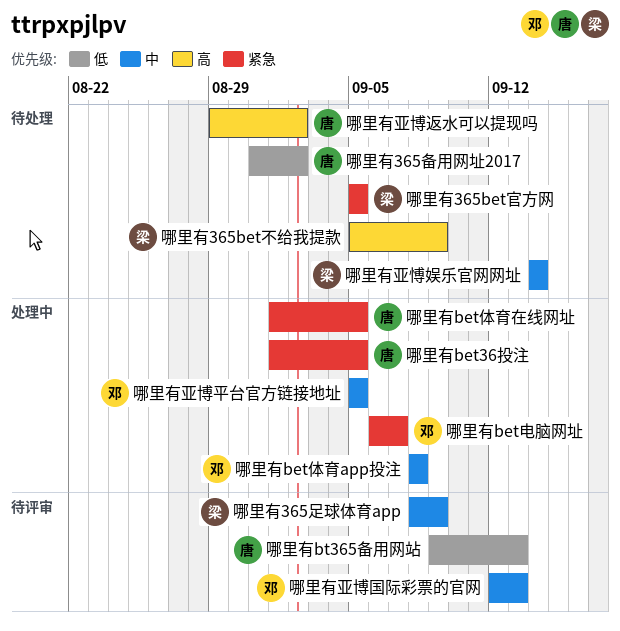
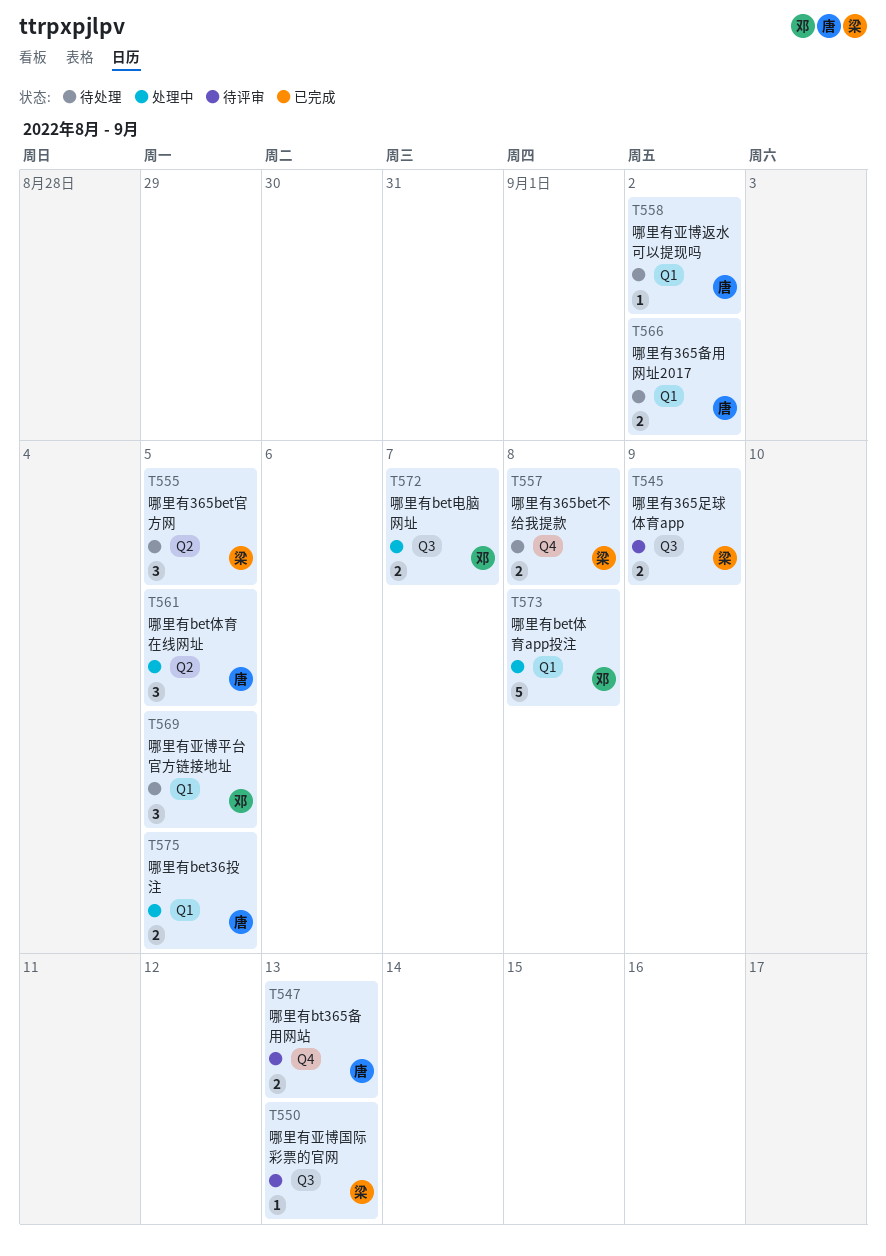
哪里有365bet不给我提款, due: Sep 9 -> Sep 8
哪里有亚博国际彩票的官网, owner: 邓 -> 梁
哪里有亚博平台官方链接地址, status: 处理中 -> 待处理
哪里有亚愽娱乐官网网址: present -> none

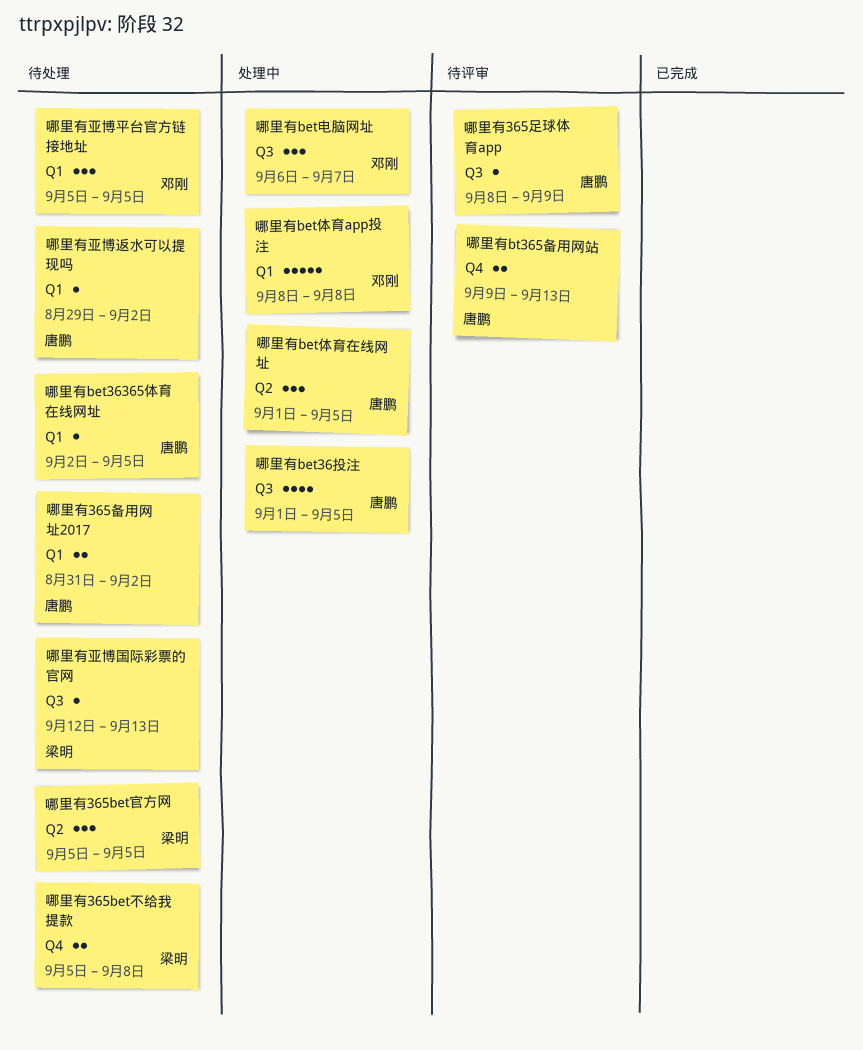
哪里有365足球体育app, owner: 梁明 -> 唐鹏
哪里有365足球体育app, estimate: 2 -> 1
哪里有bet36365体育在线网址: none -> present
哪里有bet36投注, label: Q1 -> Q3
哪里有bet36投注, estimate: 2 -> 4
哪里有bet电脑网址, estimate: 2 -> 3
哪里有亚博国际彩票的官网, status: 待评审 -> 待处理

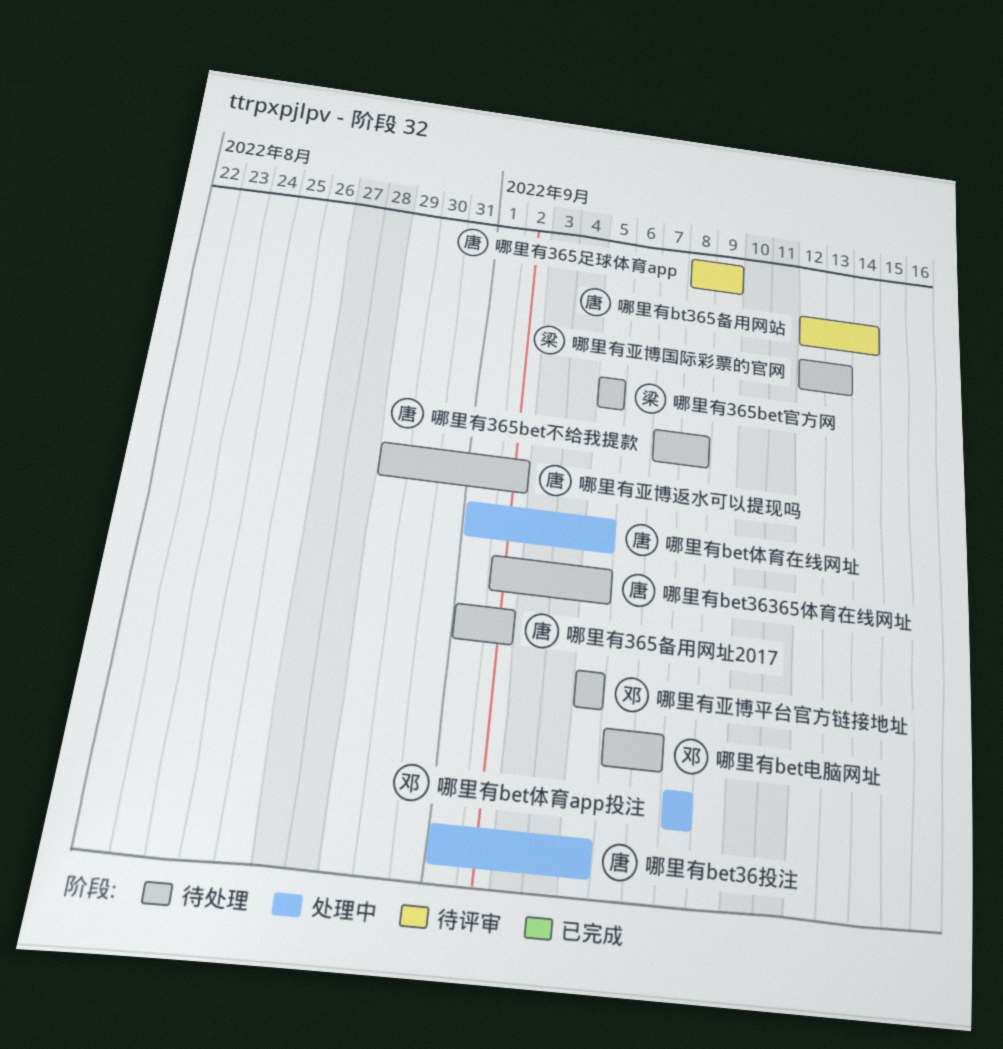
哪里有365bet不给我提款, owner: 梁明 -> 唐鹏
哪里有365bet不给我提款, start: Sep 5 -> Sep 7
哪里有365备用网址2017, start: Aug 31 -> Sep 1
哪里有bet电脑网址, status: 处理中 -> 待处理
哪里有bt365备用网站, start: Sep 9 -> Sep 12
哪里有bt365备用网站, due: Sep 13 -> Sep 14

